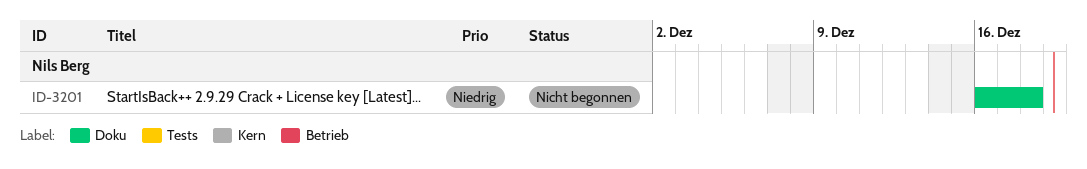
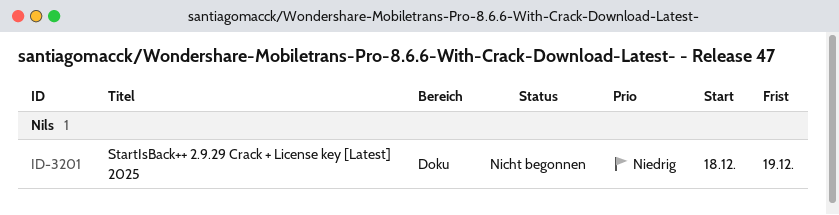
ID-3201, start: Dec 16 -> Dec 18
ID-3201, due: Dec 18 -> Dec 19

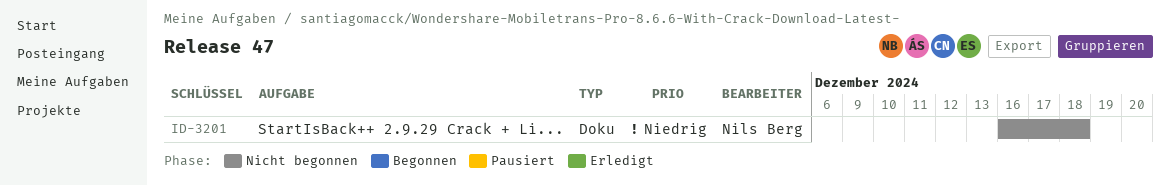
ID-3201, start: Dec 18 -> Dec 16
ID-3201, due: Dec 19 -> Dec 18

